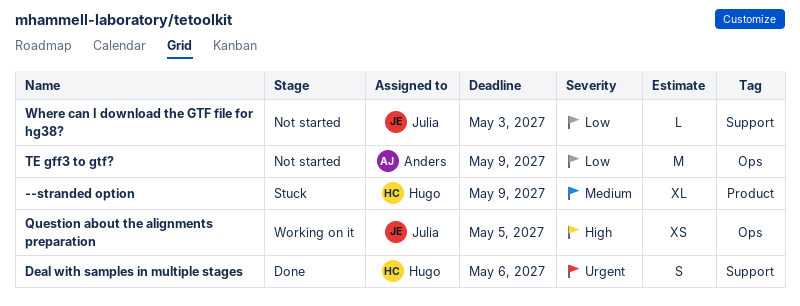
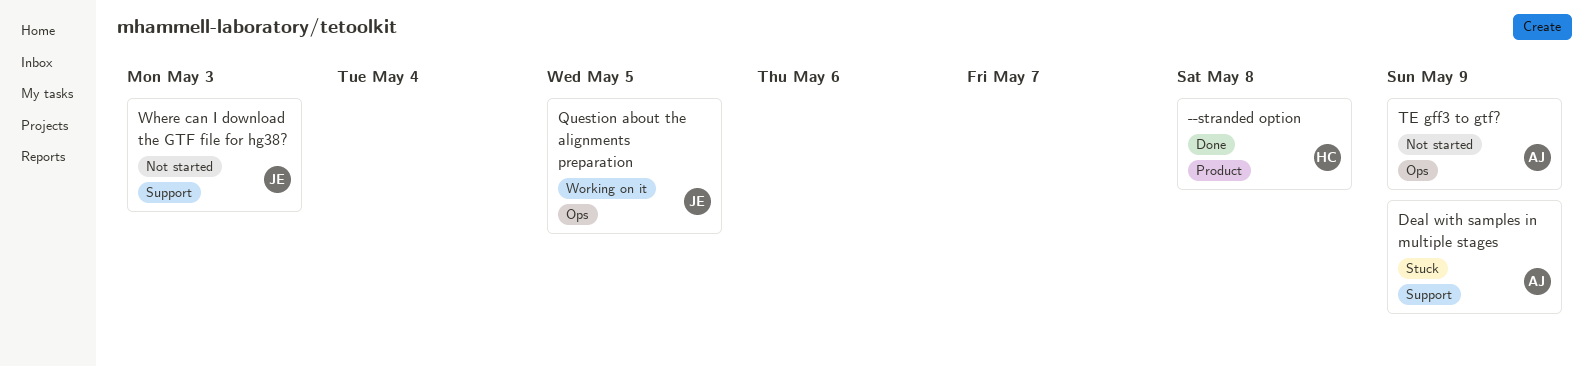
--stranded option, status: Stuck -> Done
--stranded option, due: May 9 -> May 8
Deal with samples in multiple stages, status: Done -> Stuck
Deal with samples in multiple stages, owner: Hugo -> Anders
Deal with samples in multiple stages, due: May 6 -> May 9

